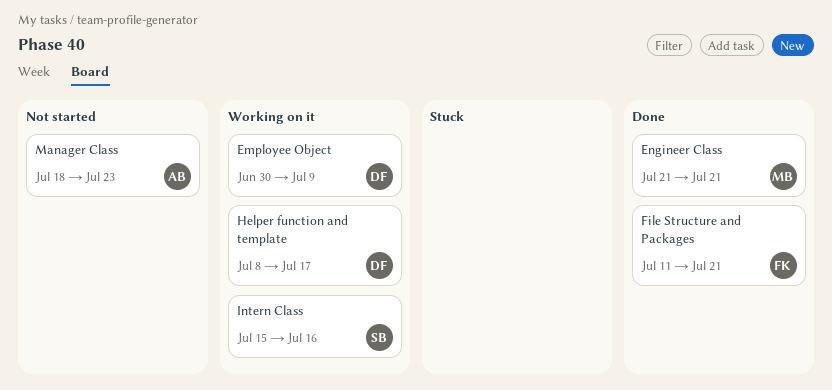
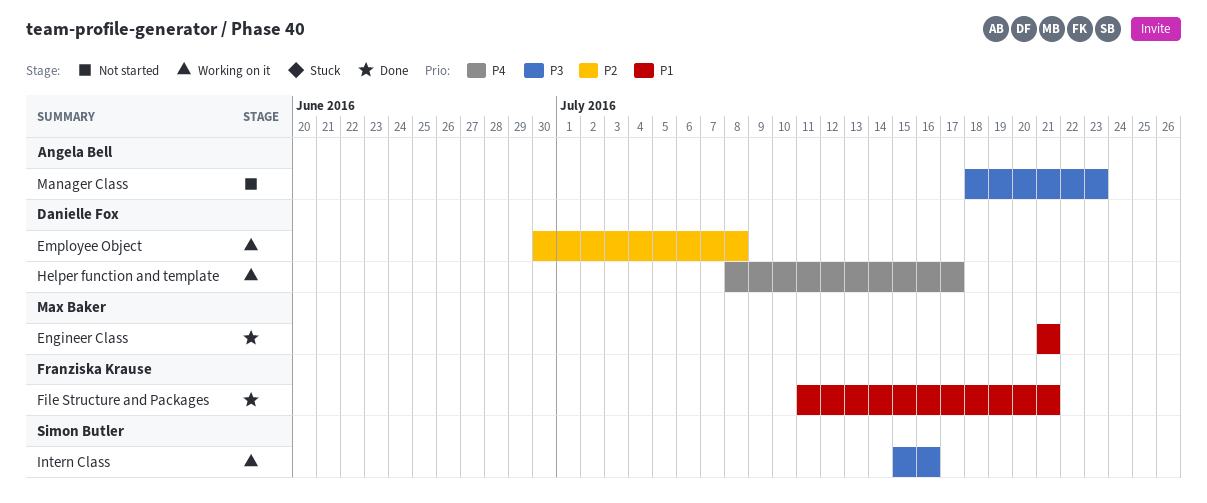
Employee Object, due: Jul 9 -> Jul 8

